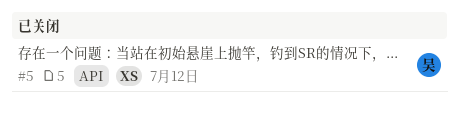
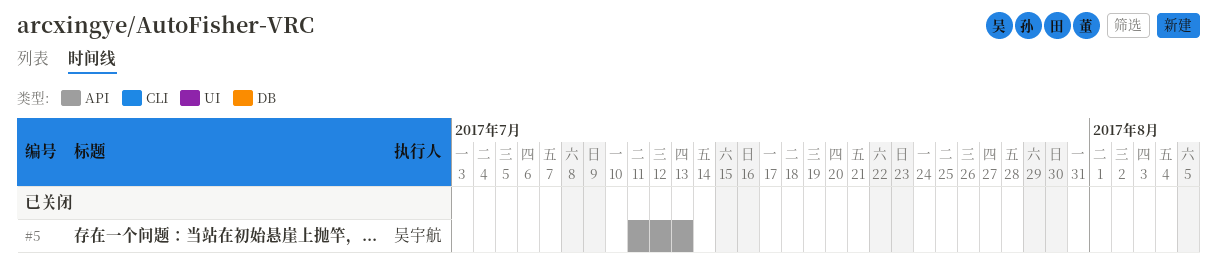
#5, due: Jul 12 -> Jul 13

